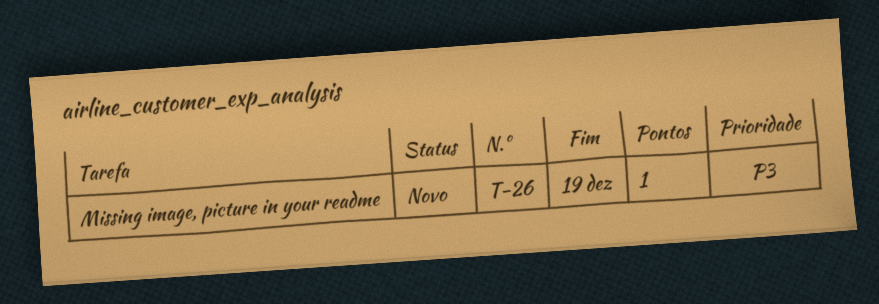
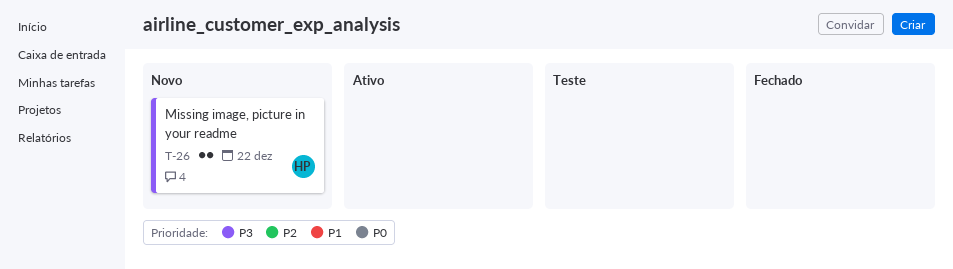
T-26, estimate: 1 -> 2
T-26, due: Dec 19 -> Dec 22

